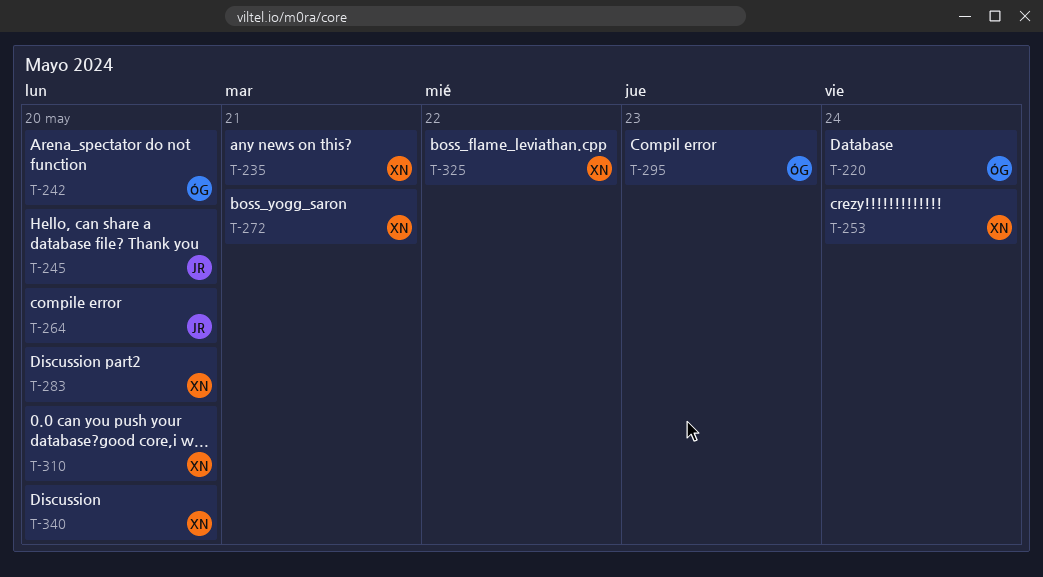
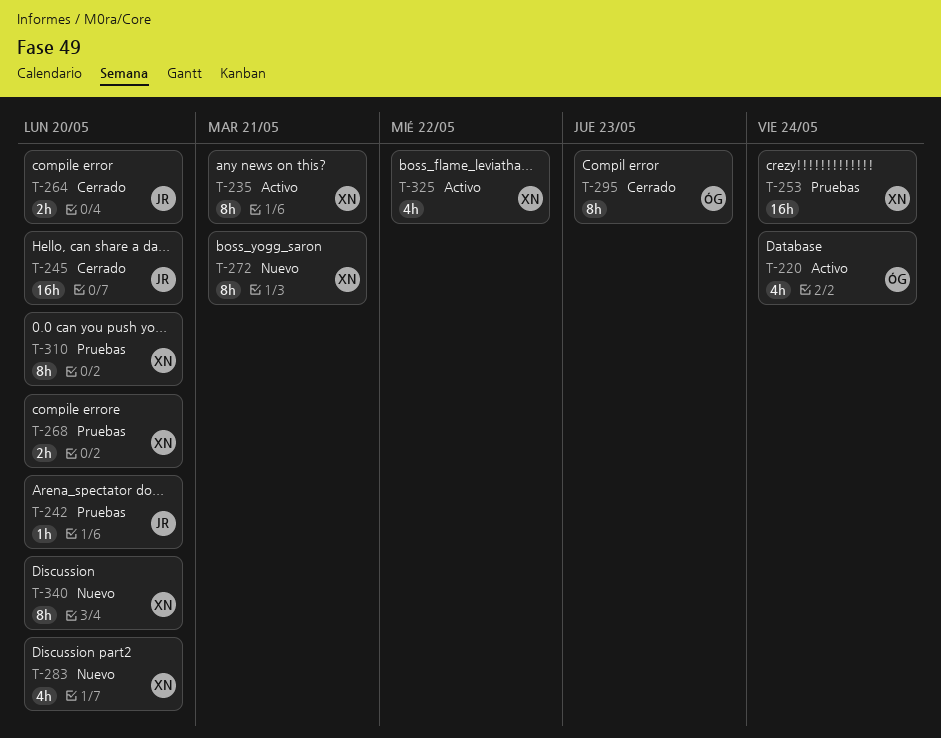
T-242, owner: ÓG -> JR
T-268: none -> present

